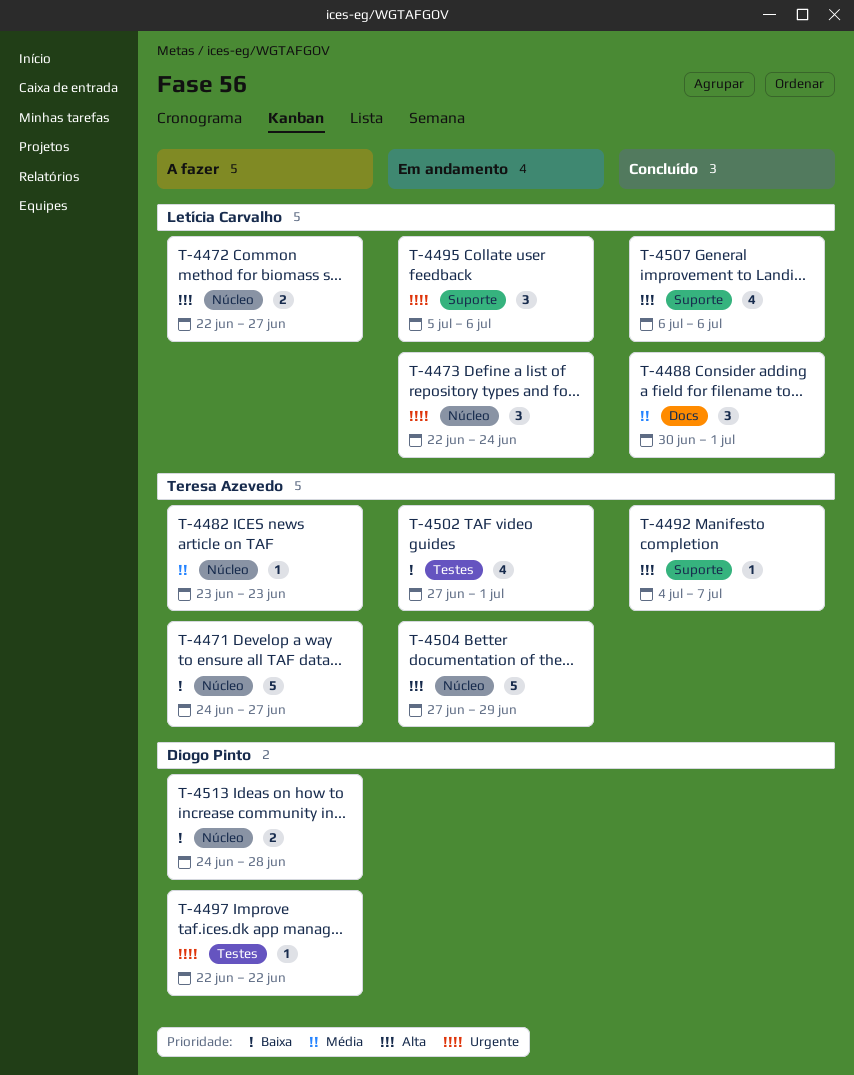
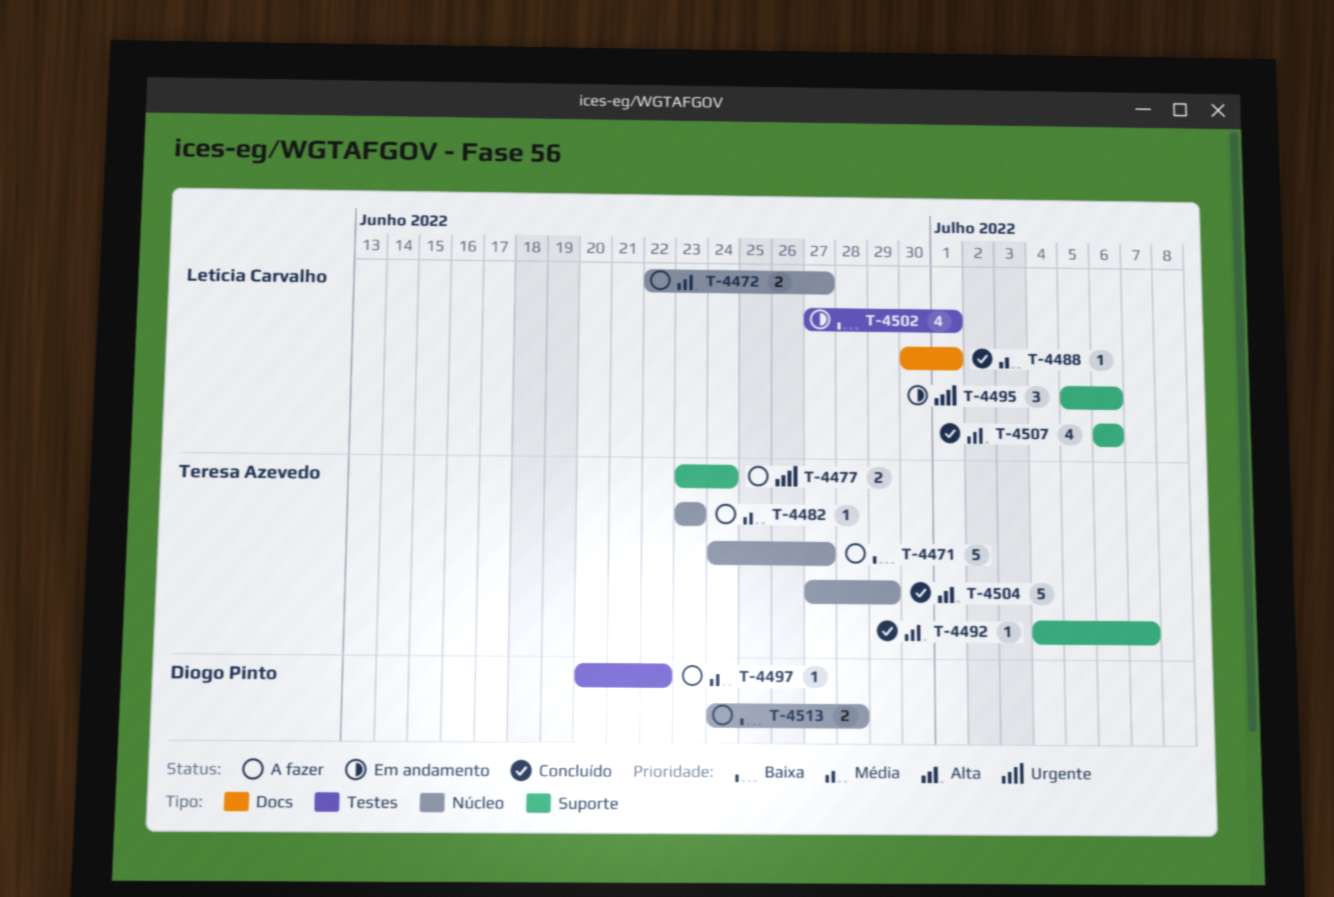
T-4473: present -> none
T-4477: none -> present
T-4488, estimate: 3 -> 1
T-4497, priority: Urgente -> Média
T-4497, start: Jun 22 -> Jun 20
T-4502, owner: Teresa Azevedo -> Letícia Carvalho
T-4504, status: Em andamento -> Concluído

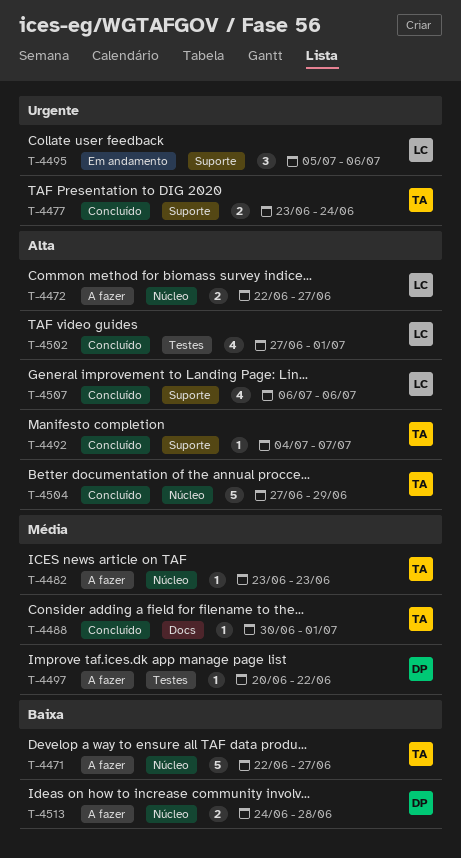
T-4471, start: Jun 24 -> Jun 22
T-4477, status: A fazer -> Concluído
T-4488, owner: Letícia Carvalho -> Teresa Azevedo
T-4502, status: Em andamento -> Concluído
T-4502, priority: Baixa -> Alta

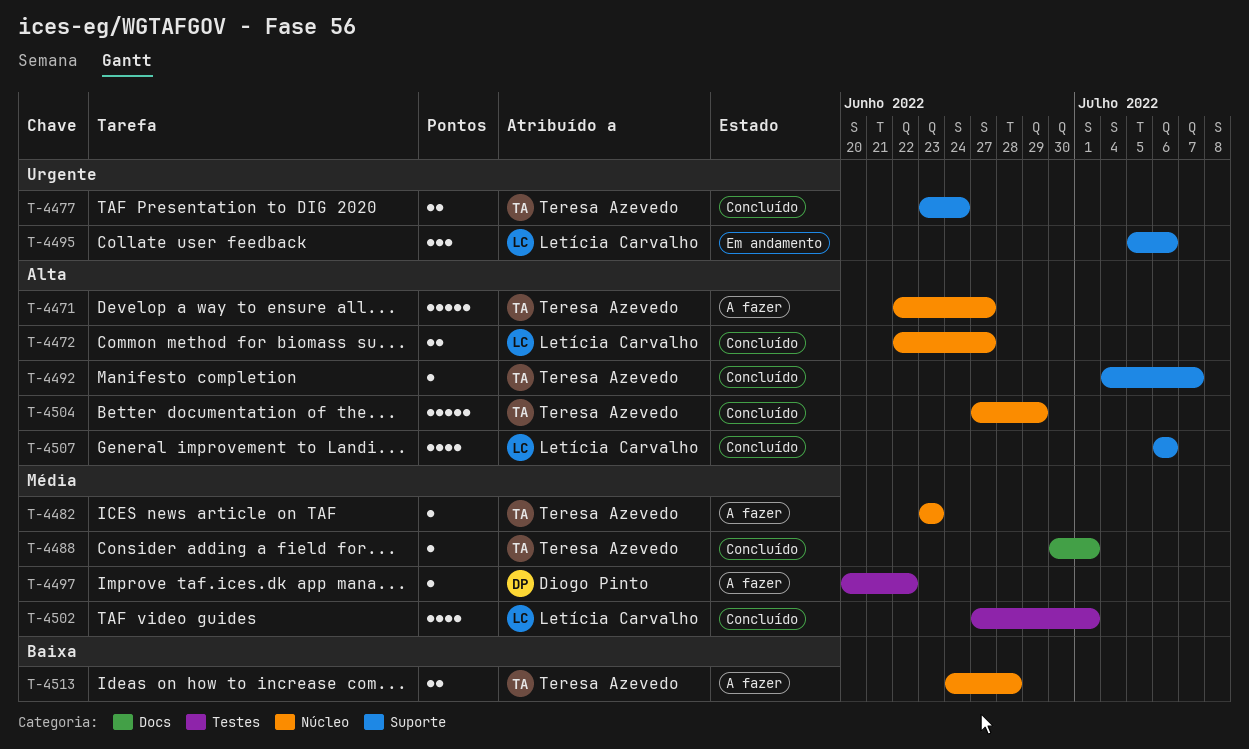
T-4471, priority: Baixa -> Alta
T-4472, status: A fazer -> Concluído
T-4502, priority: Alta -> Média
T-4513, owner: Diogo Pinto -> Teresa Azevedo

